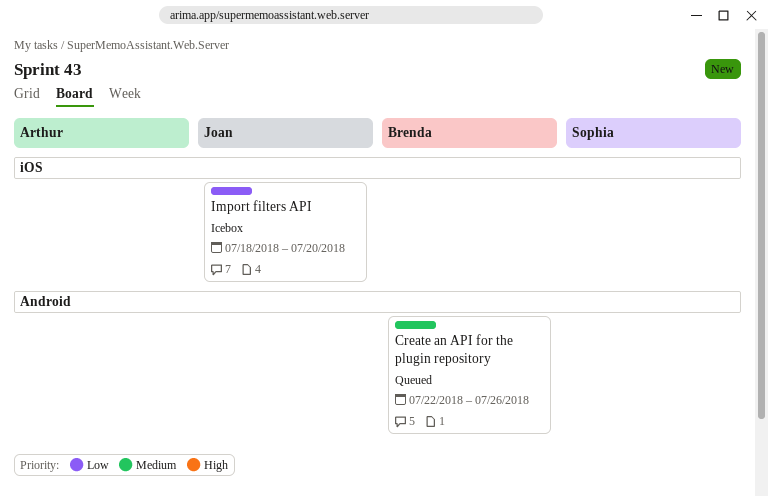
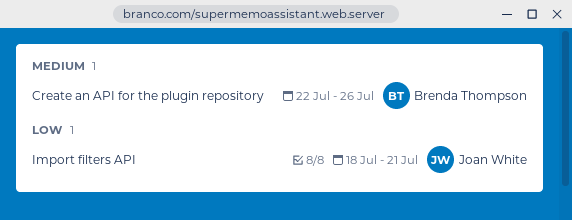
Import filters API, due: Jul 20 -> Jul 21

